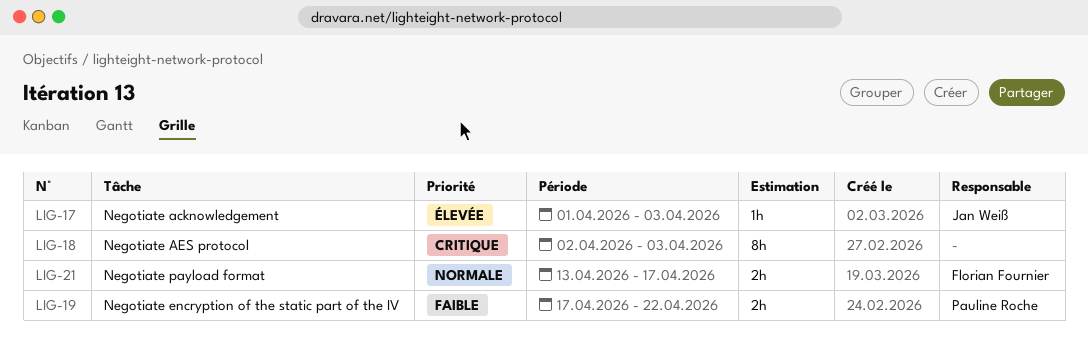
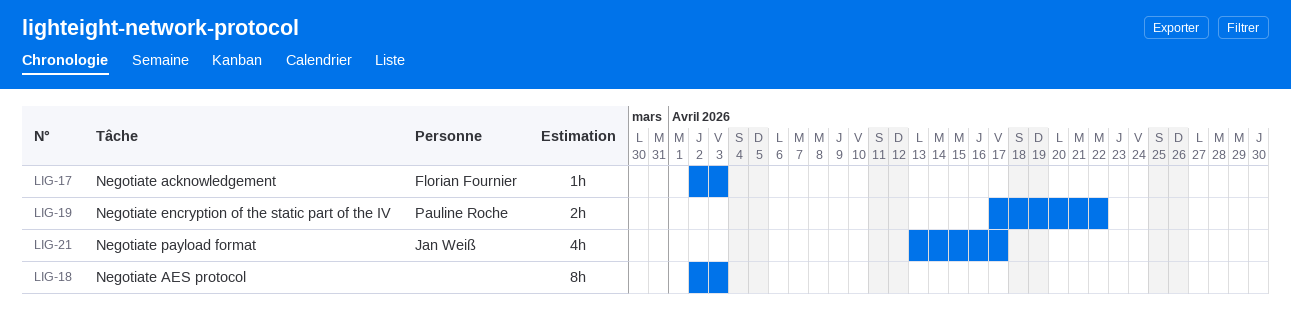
LIG-17, owner: Jan Weiß -> Florian Fournier
LIG-17, start: Apr 1 -> Apr 2
LIG-21, owner: Florian Fournier -> Jan Weiß
LIG-21, estimate: 2h -> 4h

